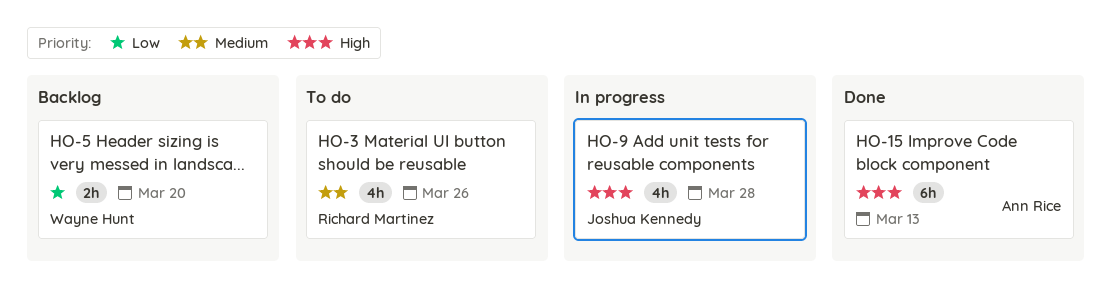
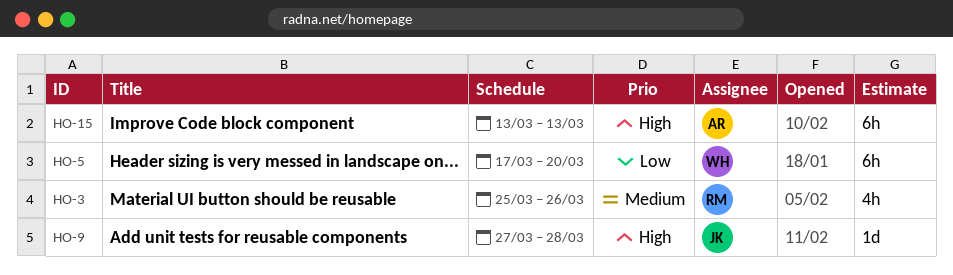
HO-5, estimate: 2h -> 6h
HO-9, estimate: 4h -> 1d

